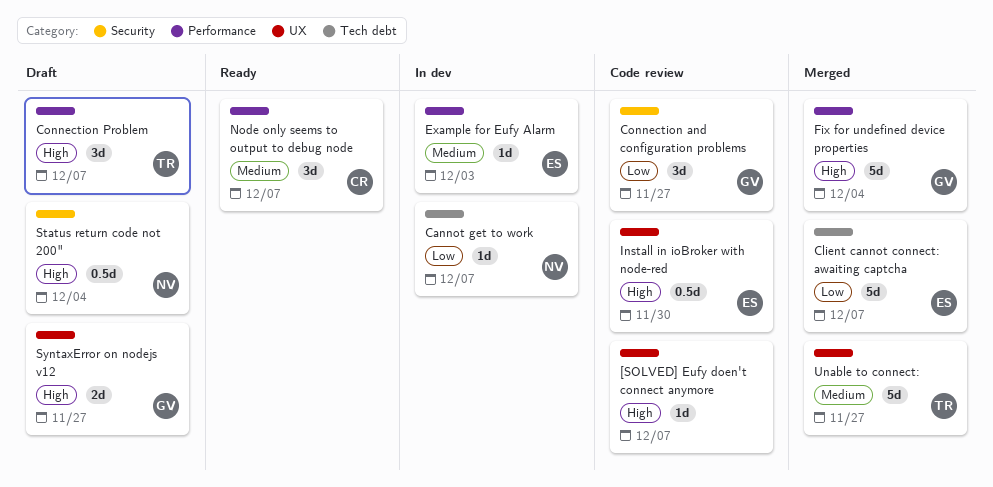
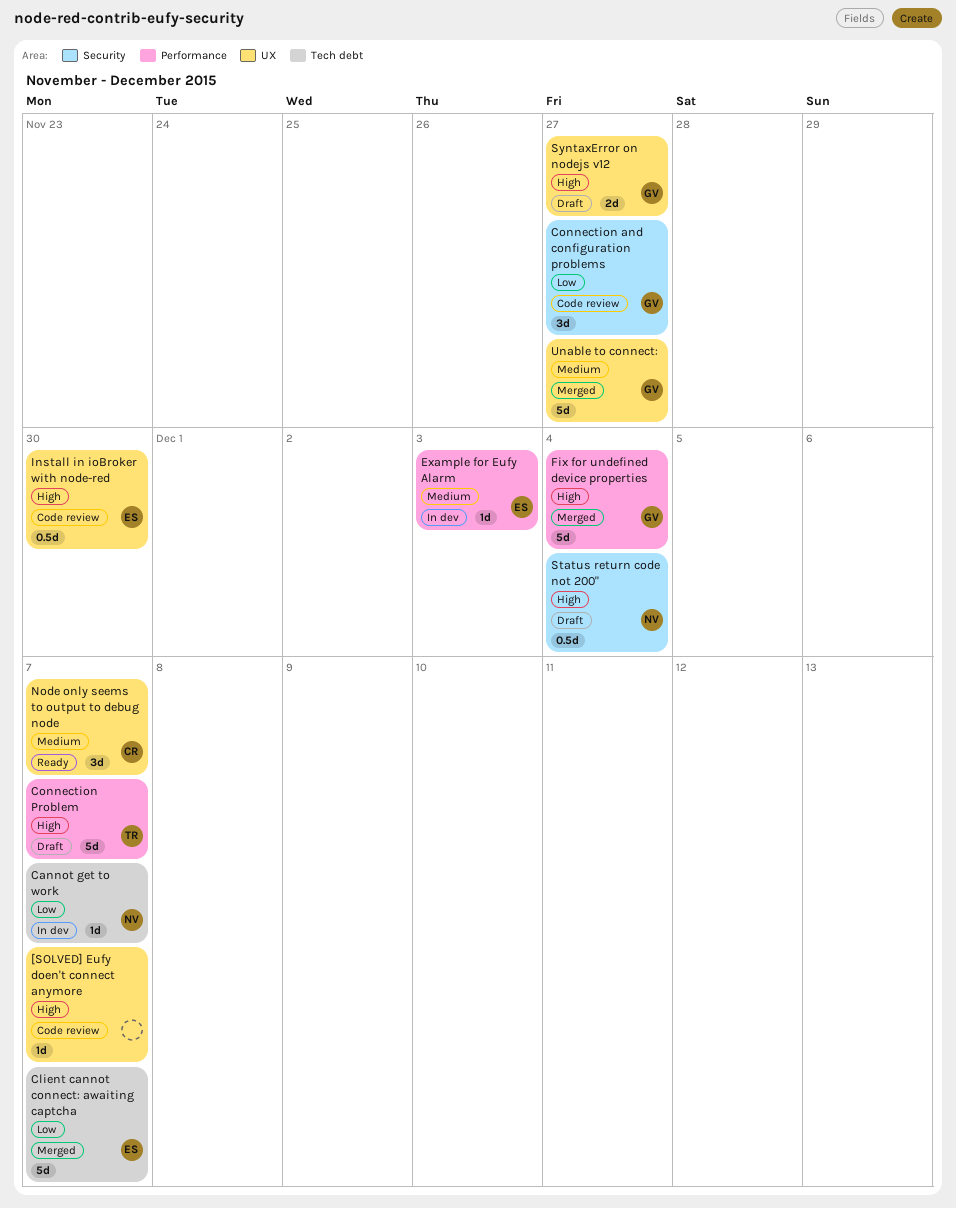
Connection Problem, estimate: 3d -> 5d
Node only seems to output to debug node, label: Performance -> UX
Unable to connect:, owner: TR -> GV

